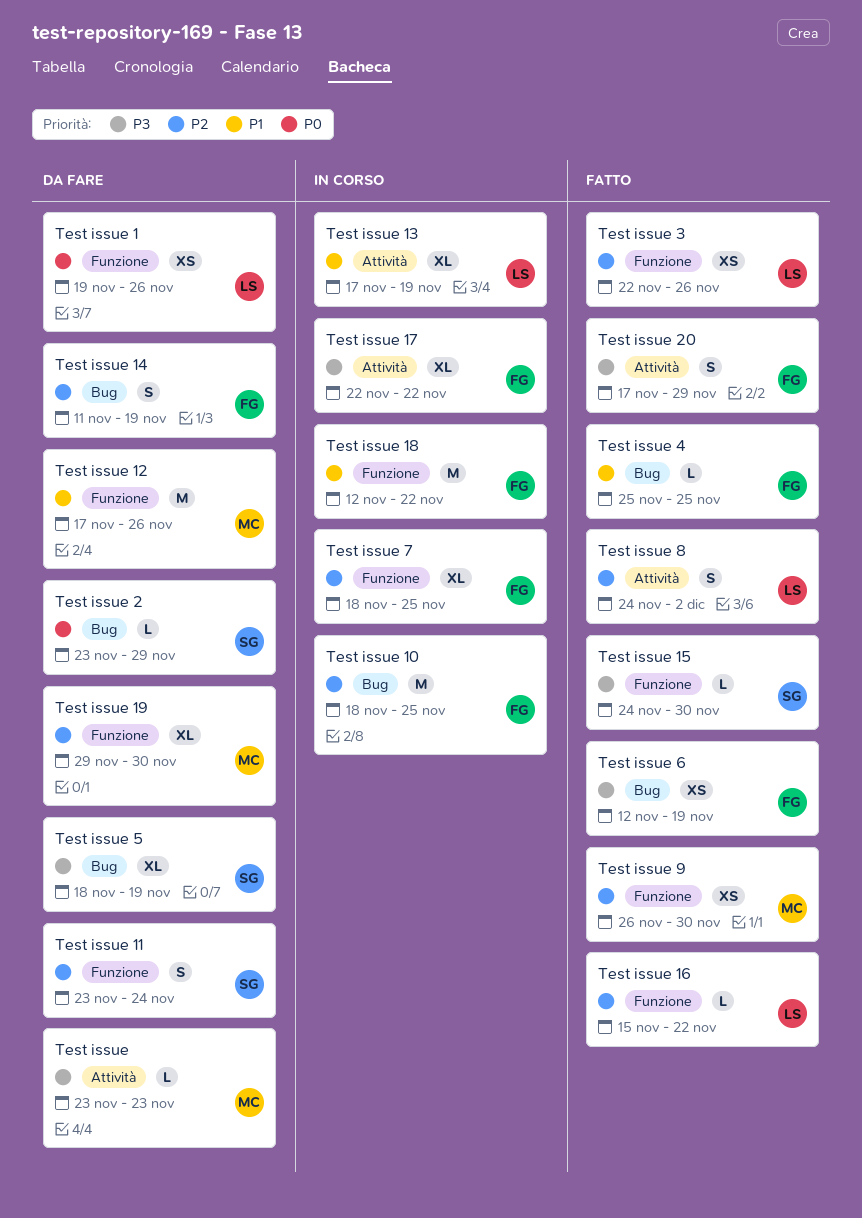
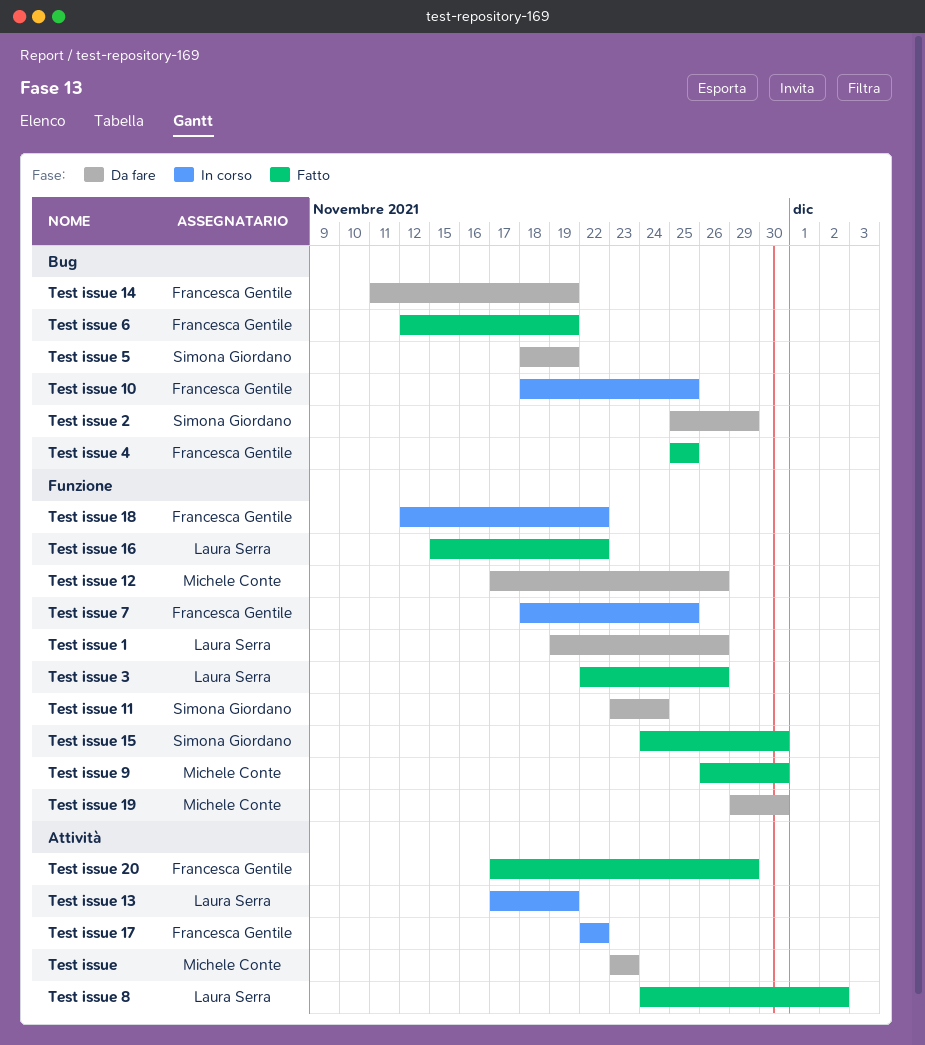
Test issue 2, start: Nov 23 -> Nov 25

